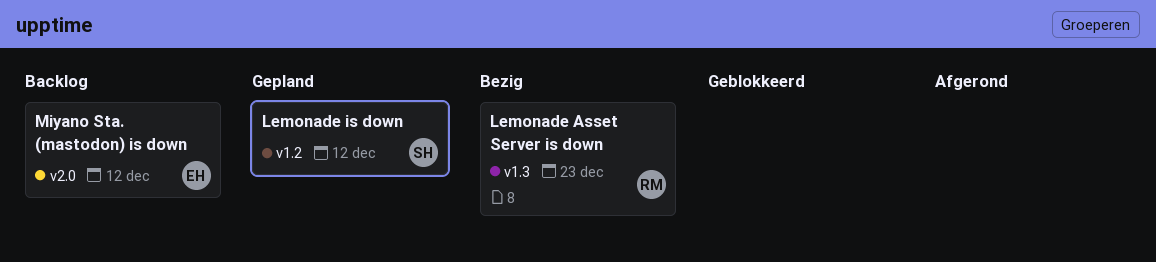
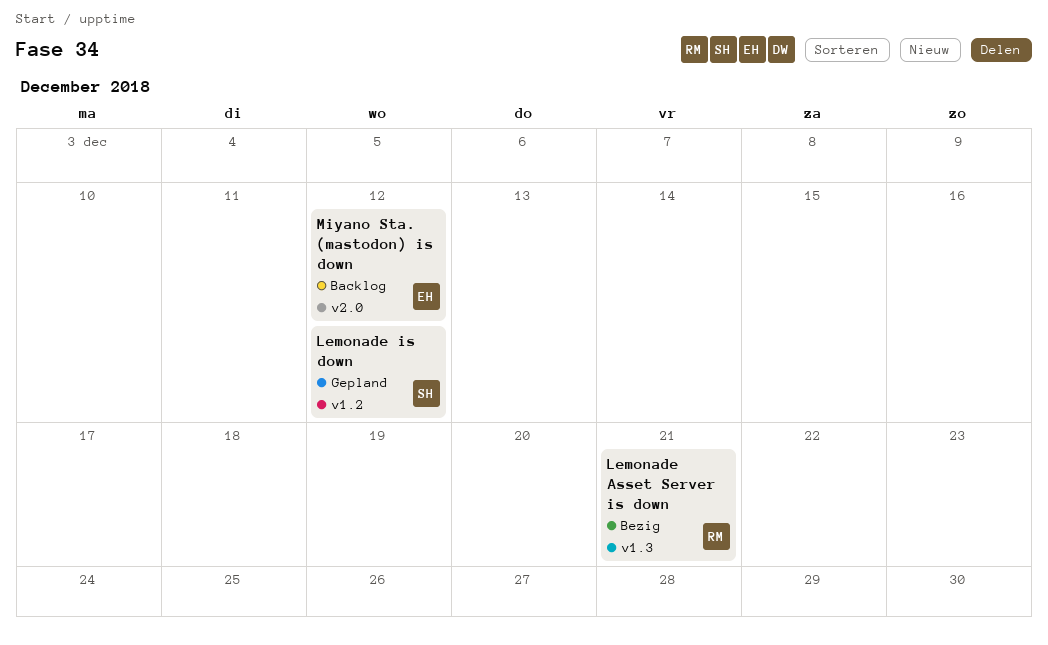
Lemonade Asset Server is down, due: Dec 23 -> Dec 21

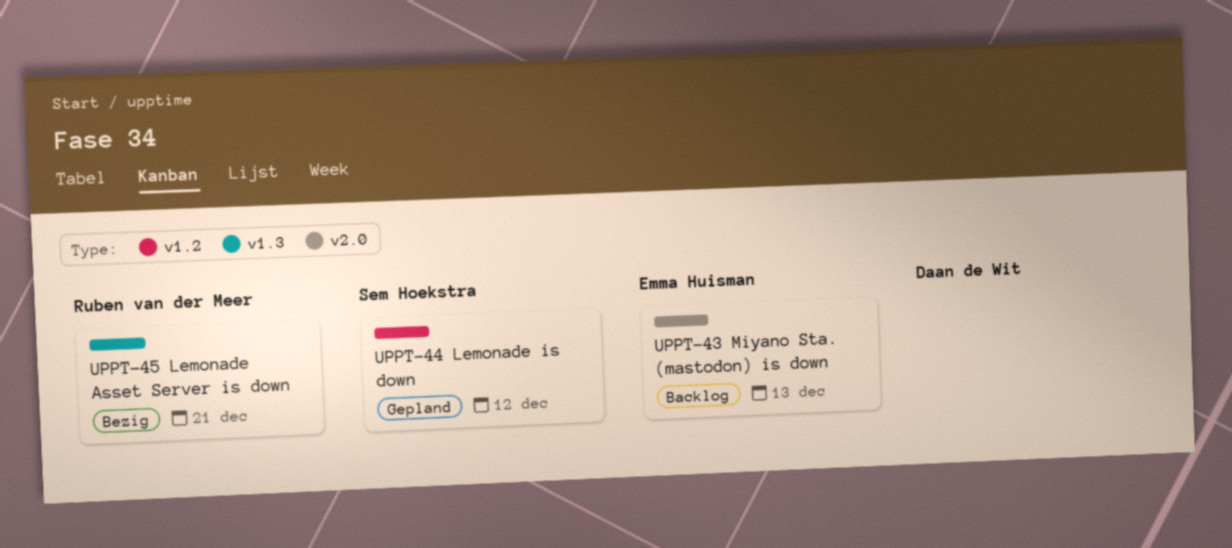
Miyano Sta. (mastodon) is down, due: Dec 12 -> Dec 13

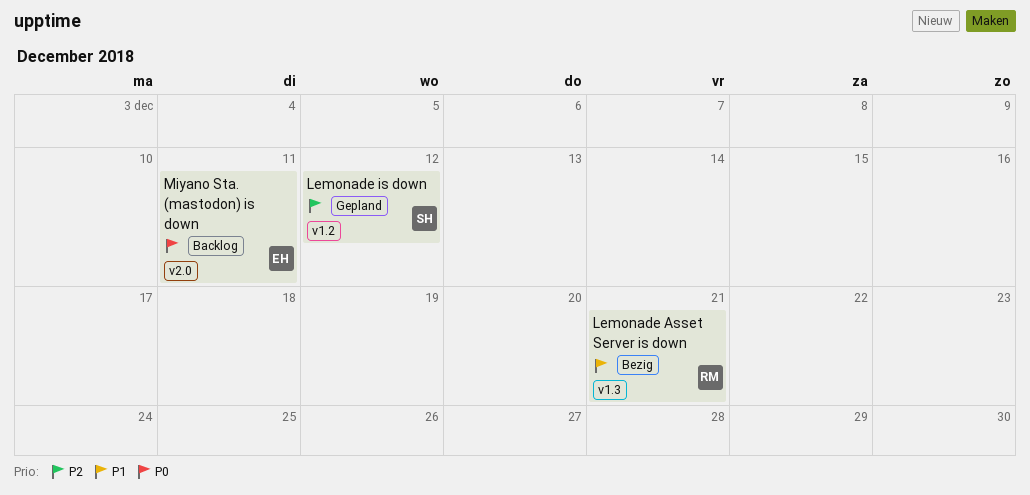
Miyano Sta. (mastodon) is down, due: Dec 13 -> Dec 11

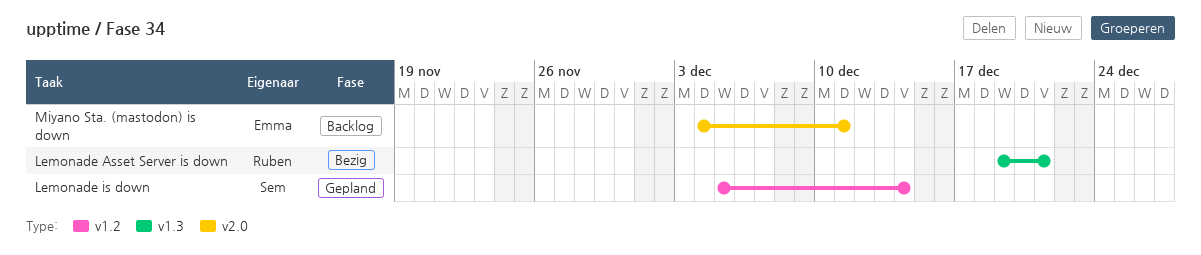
Lemonade is down, due: Dec 12 -> Dec 14

